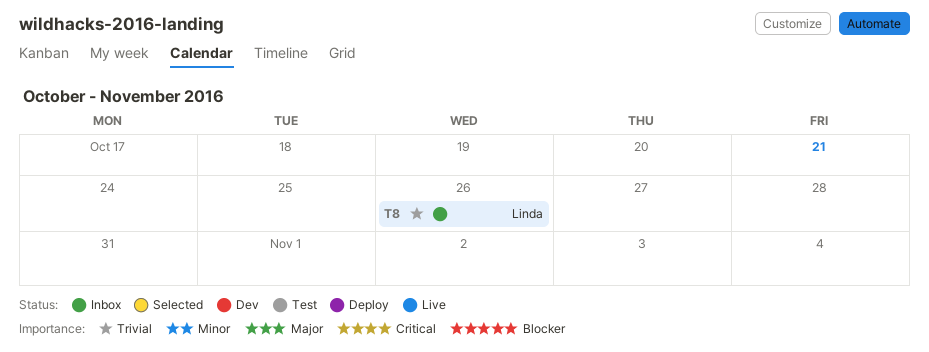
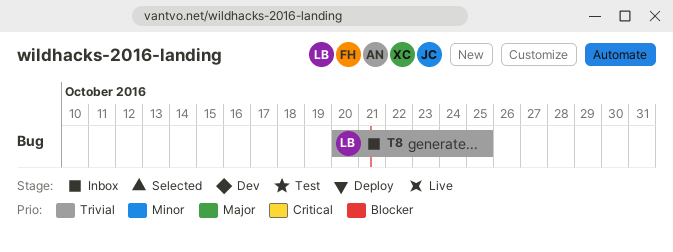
T8, due: Oct 26 -> Oct 25

